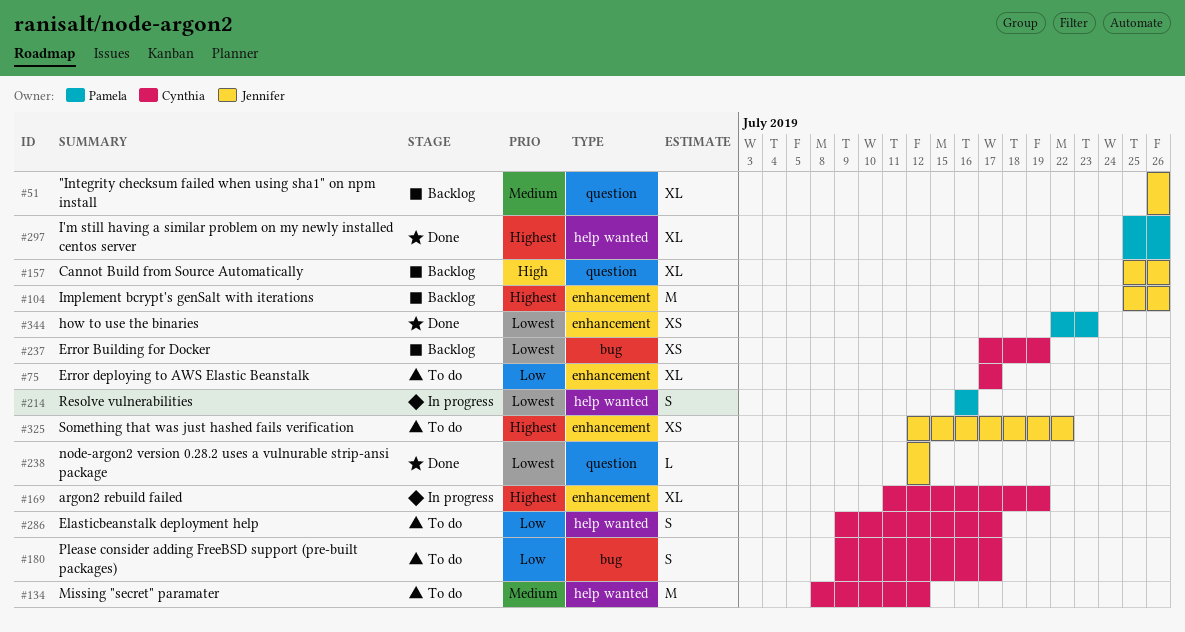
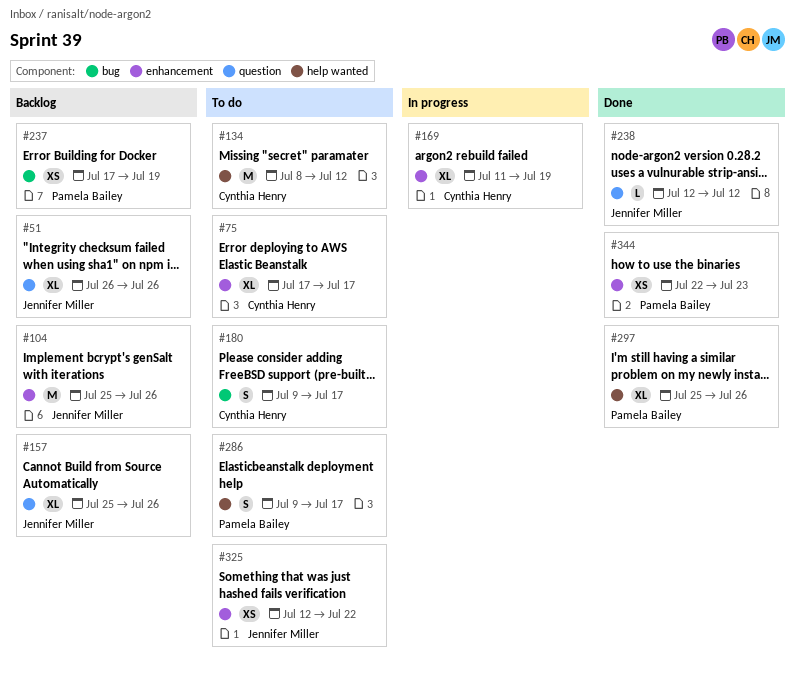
#214: present -> none
#237, owner: Cynthia Henry -> Pamela Bailey
#286, owner: Cynthia Henry -> Pamela Bailey

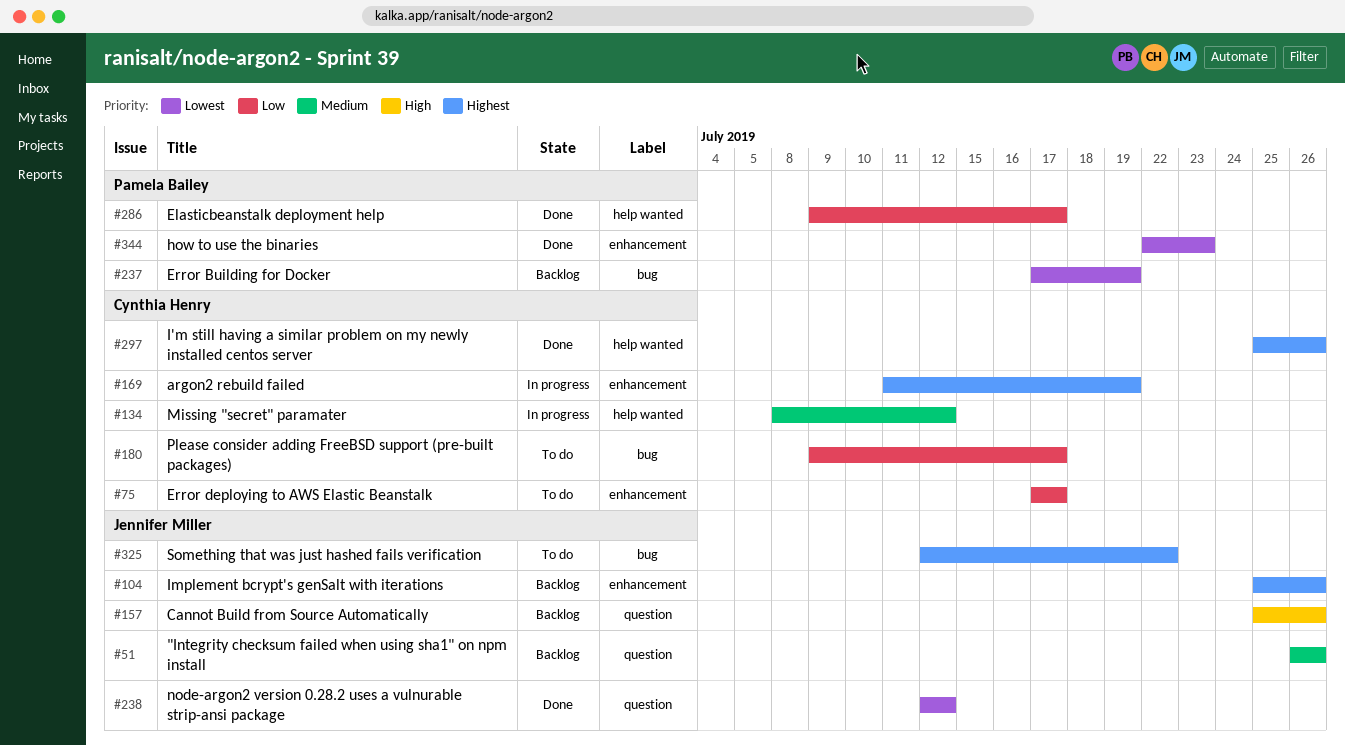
#134, status: To do -> In progress
#286, status: To do -> Done
#297, owner: Pamela Bailey -> Cynthia Henry
#325, label: enhancement -> bug

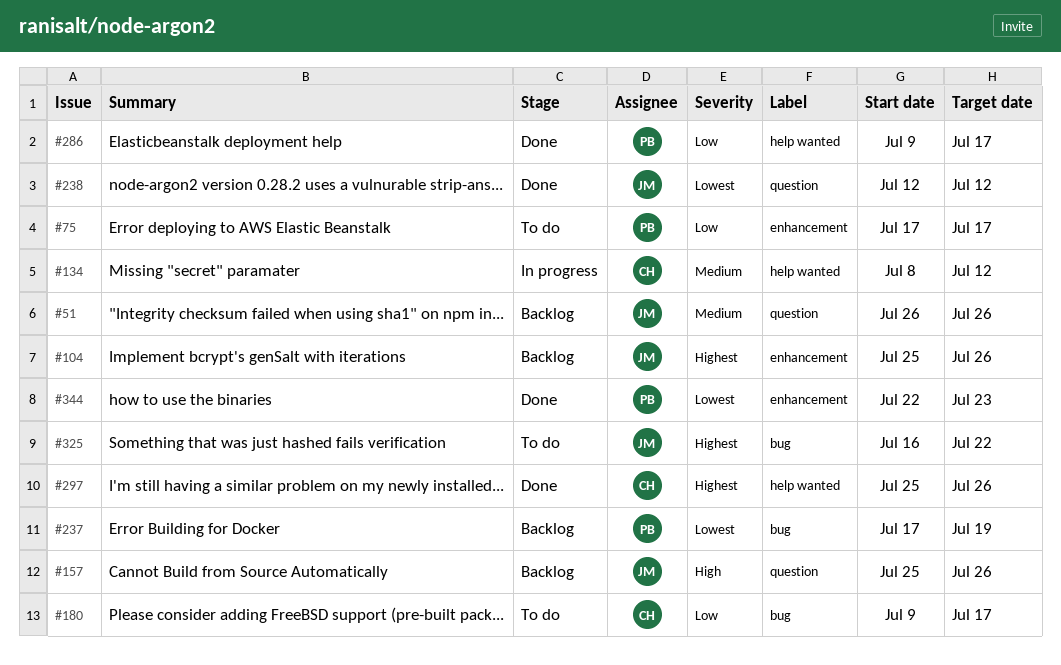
#75, owner: Cynthia Henry -> Pamela Bailey
#169: present -> none
#325, start: Jul 12 -> Jul 16

